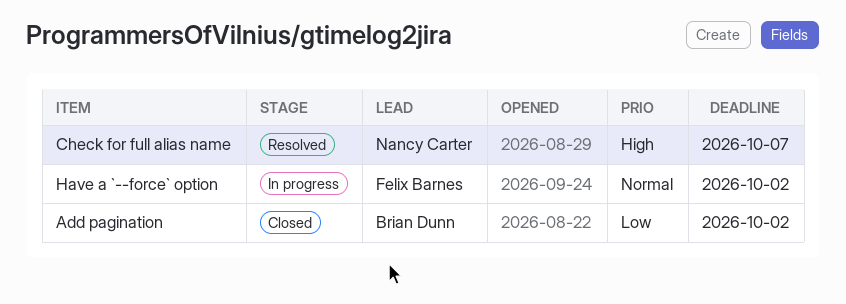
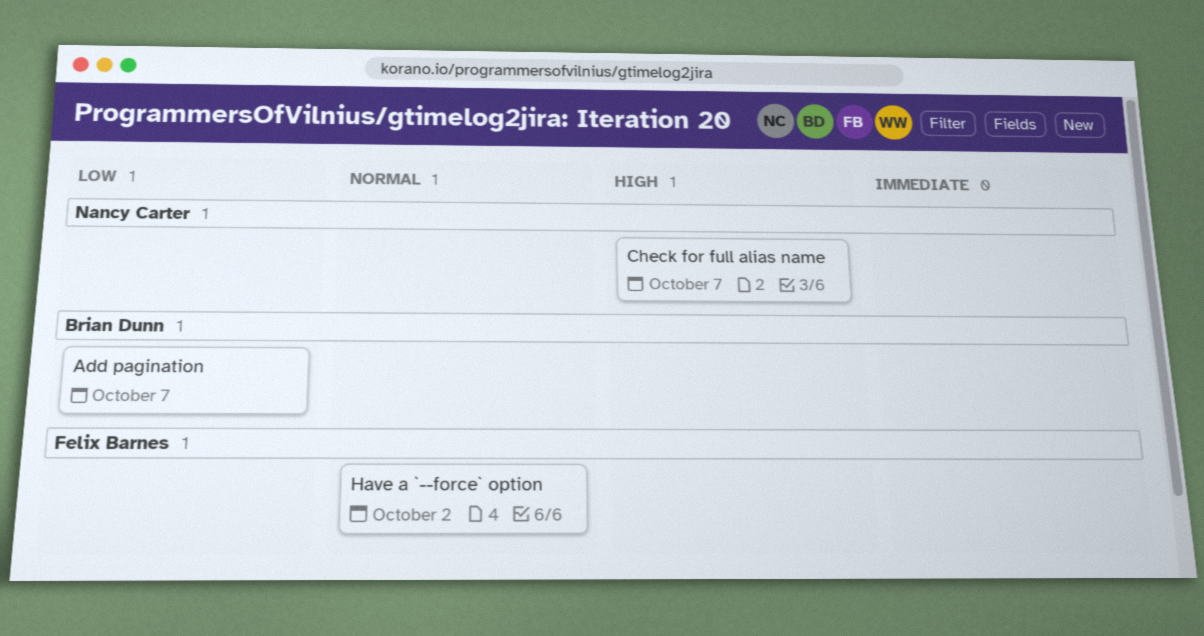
Add pagination, due: Oct 2 -> Oct 7

